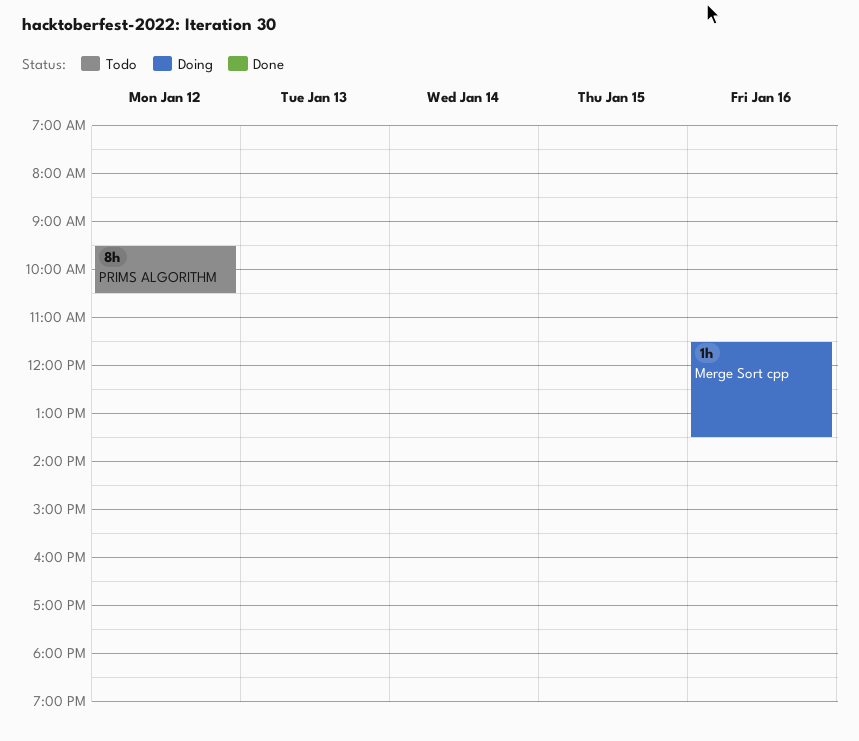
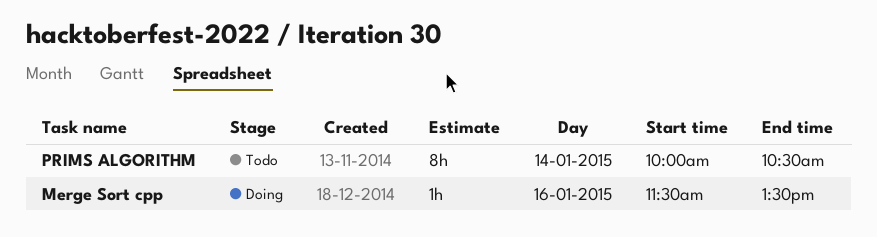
PRIMS ALGORITHM, day: Jan 12 -> Jan 14
PRIMS ALGORITHM, begins: 09:30 -> 10:00

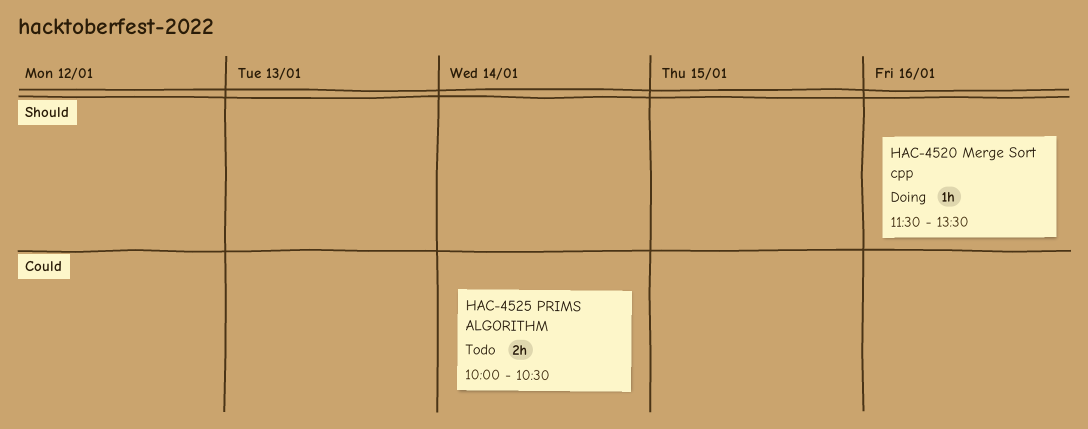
PRIMS ALGORITHM, estimate: 8h -> 2h

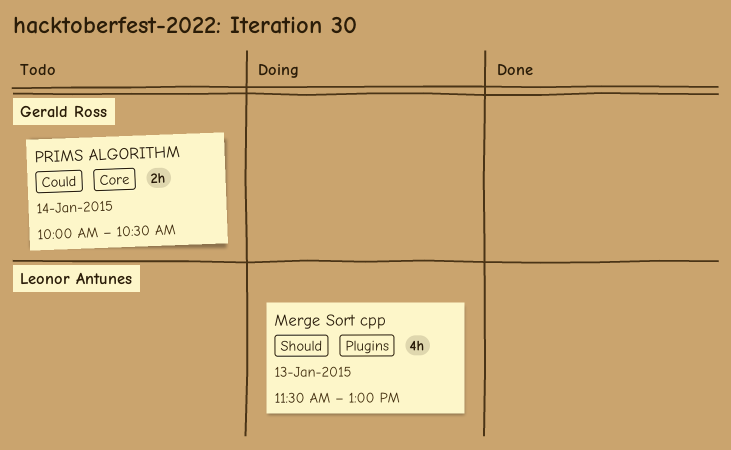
Merge Sort cpp, estimate: 1h -> 4h
Merge Sort cpp, day: Jan 16 -> Jan 13
Merge Sort cpp, ends: 13:30 -> 13:00

